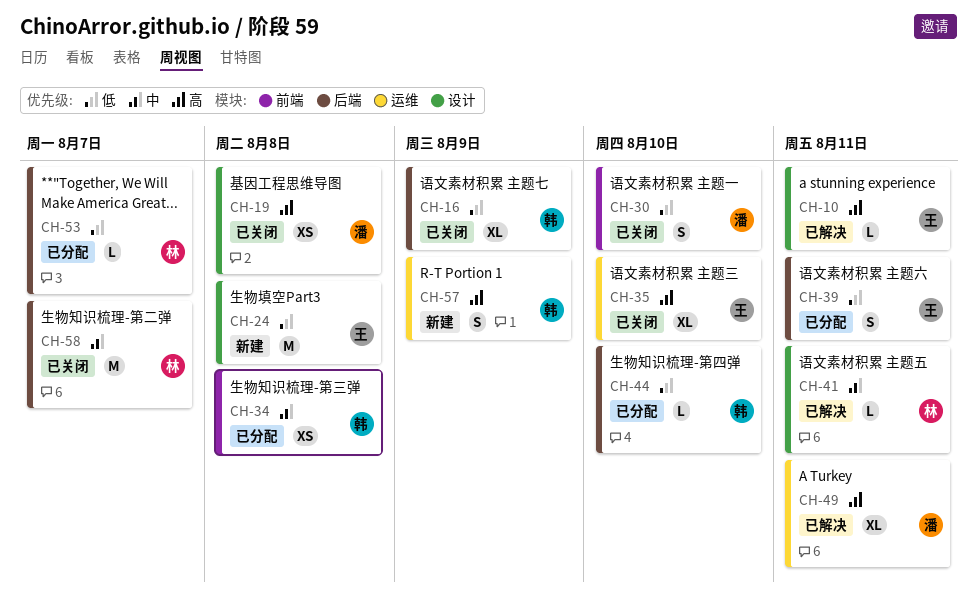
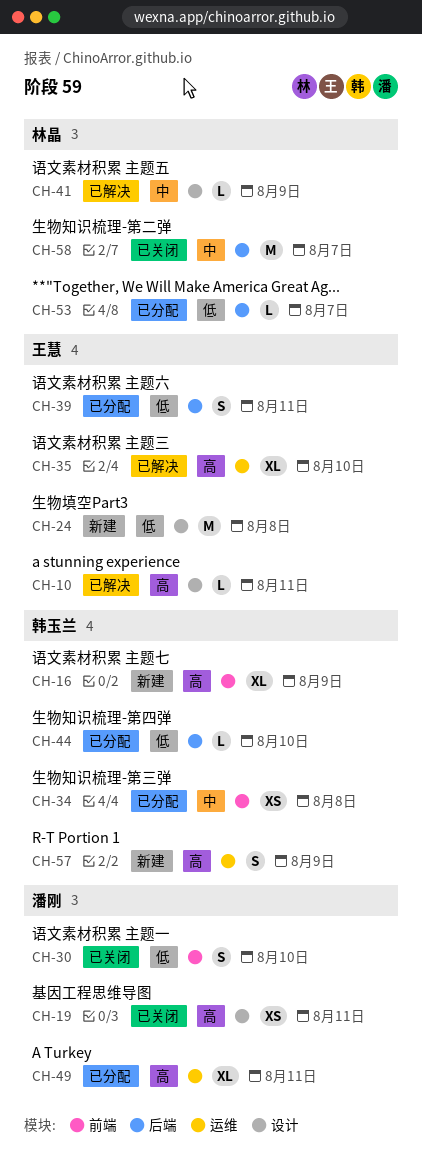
CH-16, status: 已关闭 -> 新建
CH-16, priority: 低 -> 高
CH-16, label: 后端 -> 前端
CH-19, due: Aug 8 -> Aug 11
CH-35, status: 已关闭 -> 已解决
CH-41, due: Aug 11 -> Aug 9
CH-49, status: 已解决 -> 已分配

